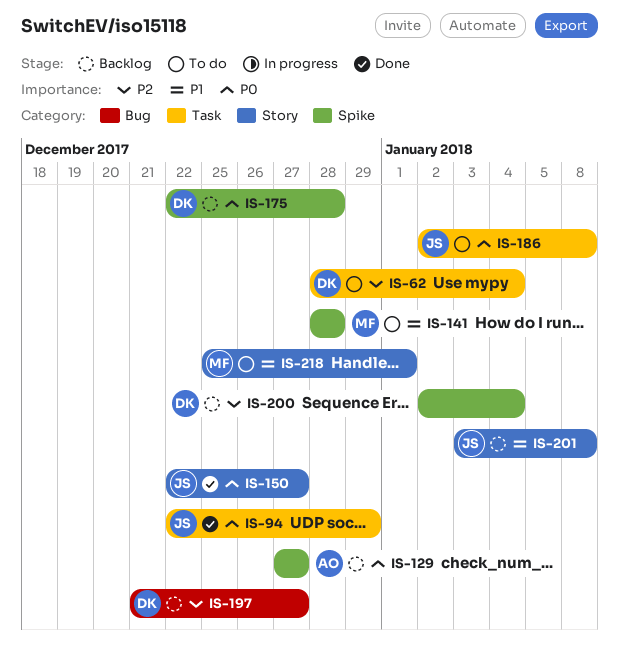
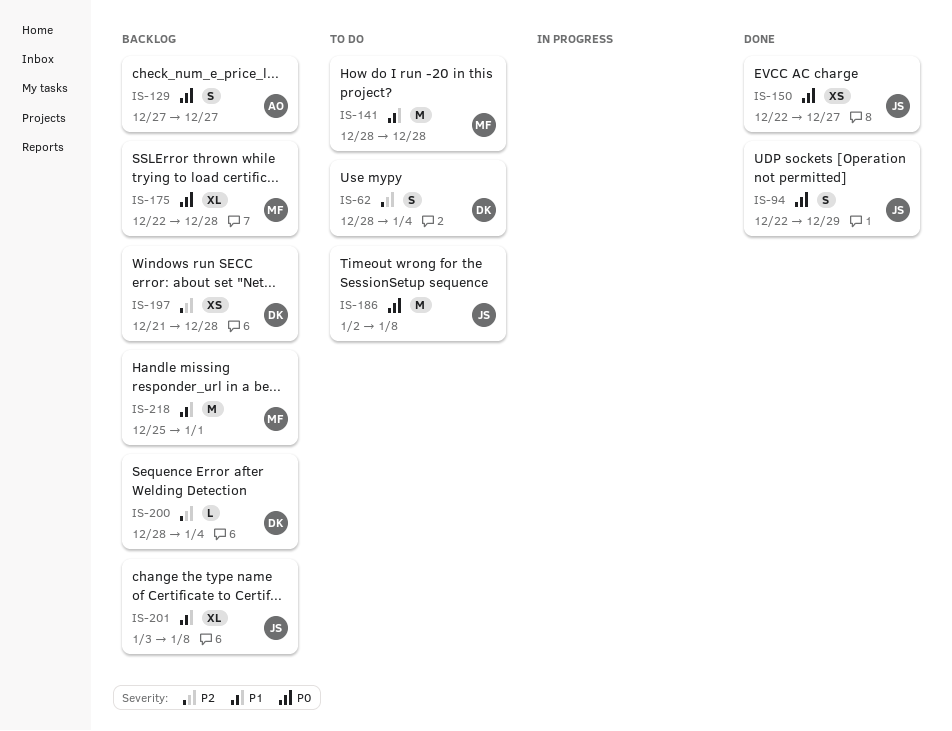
IS-175, owner: DK -> MF
IS-197, due: Dec 27 -> Dec 28
IS-200, start: Jan 2 -> Dec 28
IS-218, status: To do -> Backlog

